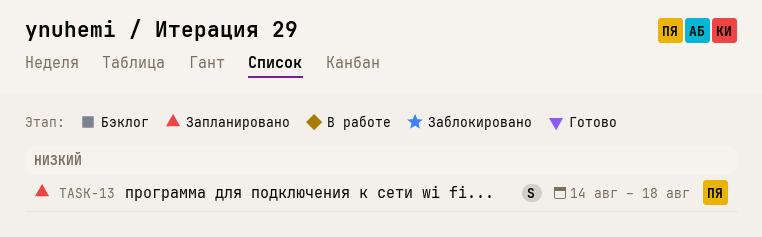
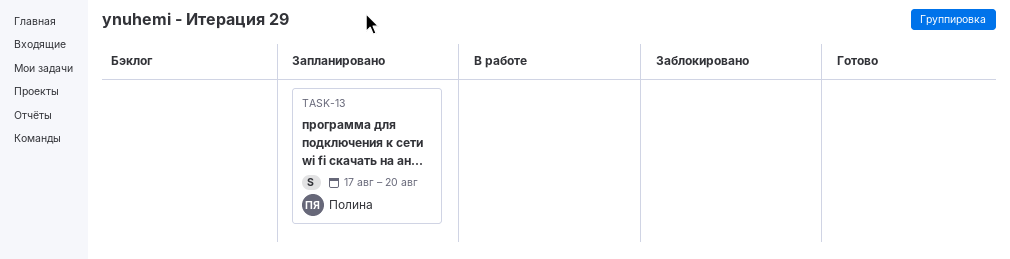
TASK-13, start: Aug 14 -> Aug 17
TASK-13, due: Aug 18 -> Aug 20

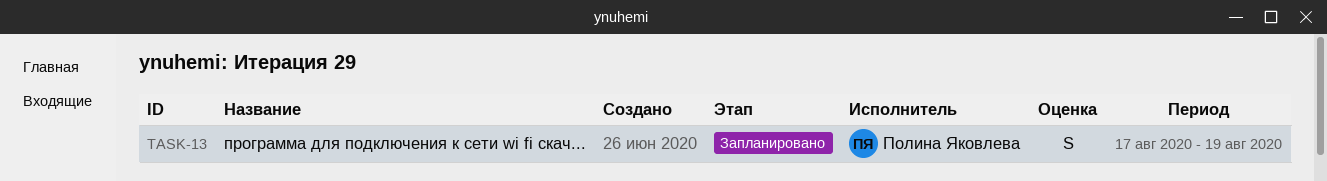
TASK-13, due: Aug 20 -> Aug 19

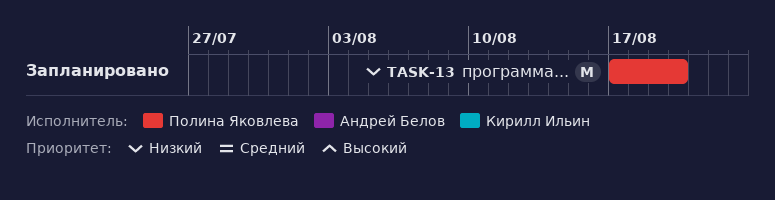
TASK-13, estimate: S -> M
TASK-13, due: Aug 19 -> Aug 20

